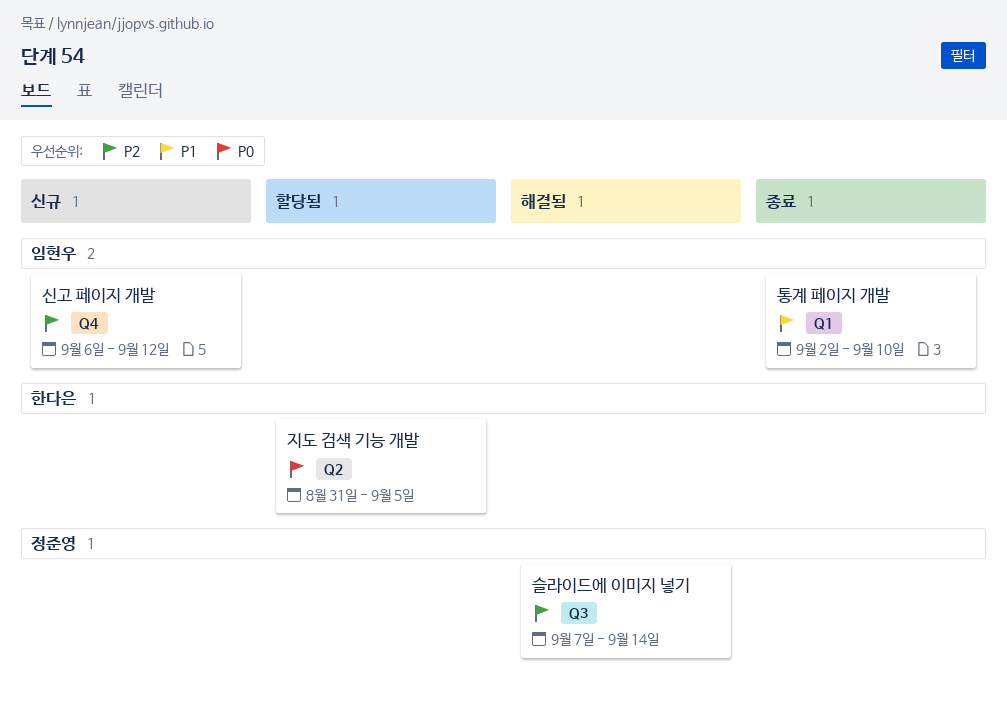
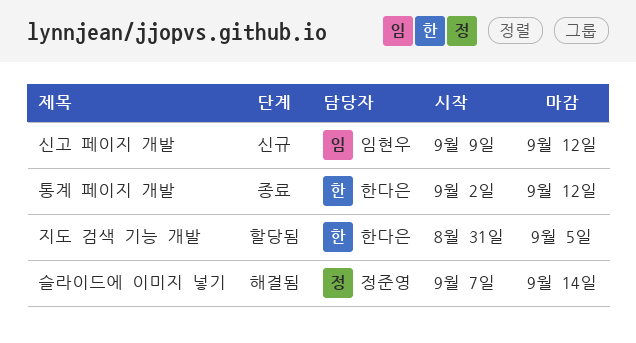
신고 페이지 개발, start: Sep 6 -> Sep 9
통계 페이지 개발, owner: 임현우 -> 한다은
통계 페이지 개발, due: Sep 10 -> Sep 12

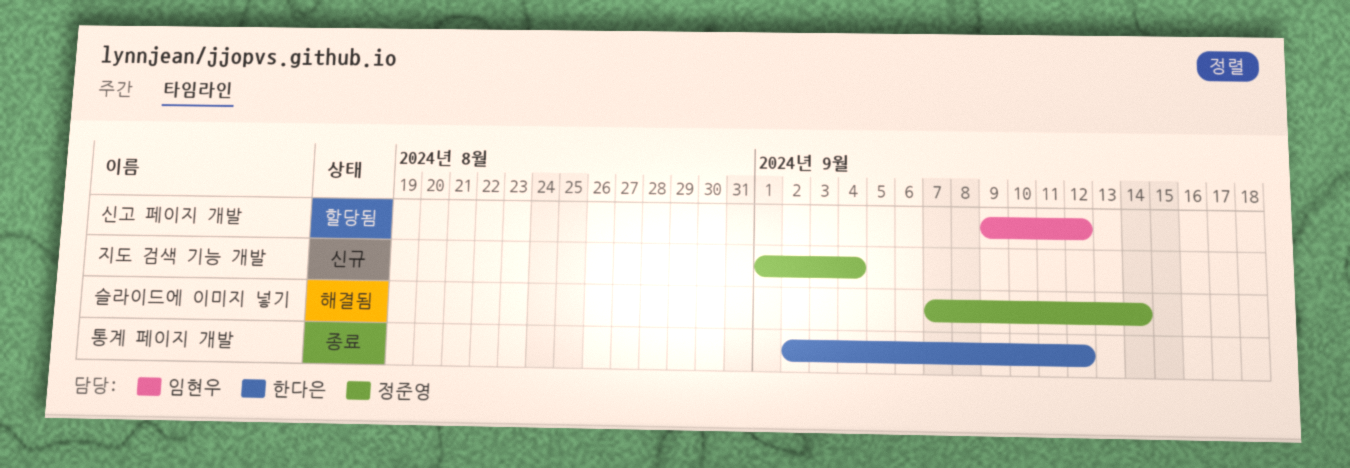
신고 페이지 개발, status: 신규 -> 할당됨
지도 검색 기능 개발, status: 할당됨 -> 신규
지도 검색 기능 개발, owner: 한다은 -> 정준영
지도 검색 기능 개발, start: Aug 31 -> Sep 1
지도 검색 기능 개발, due: Sep 5 -> Sep 4

